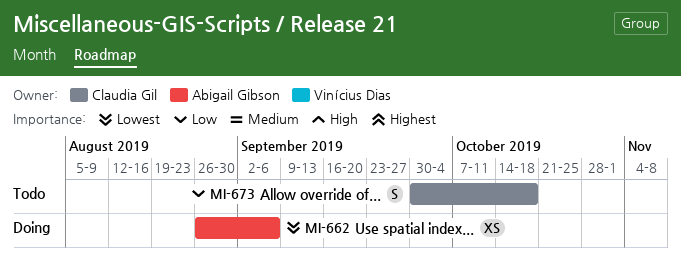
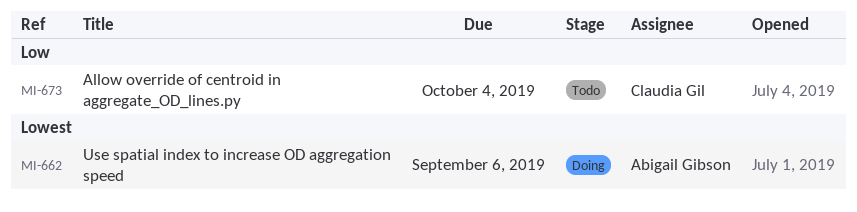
MI-673, due: Oct 18 -> Oct 4

